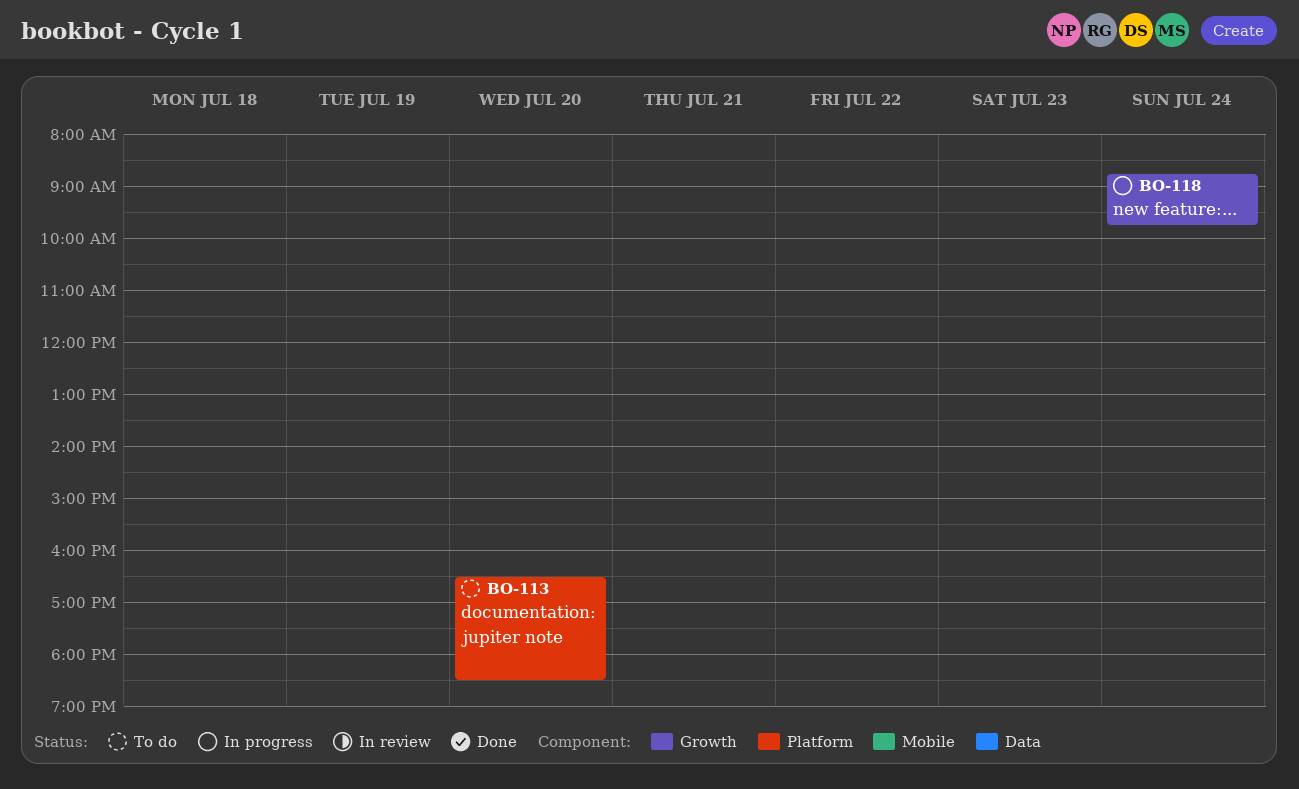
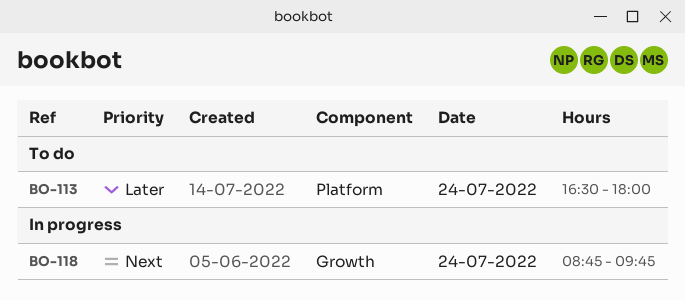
BO-113, day: Jul 20 -> Jul 24
BO-113, ends: 18:30 -> 18:00

